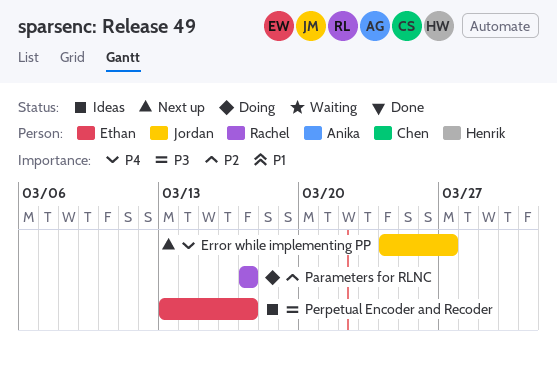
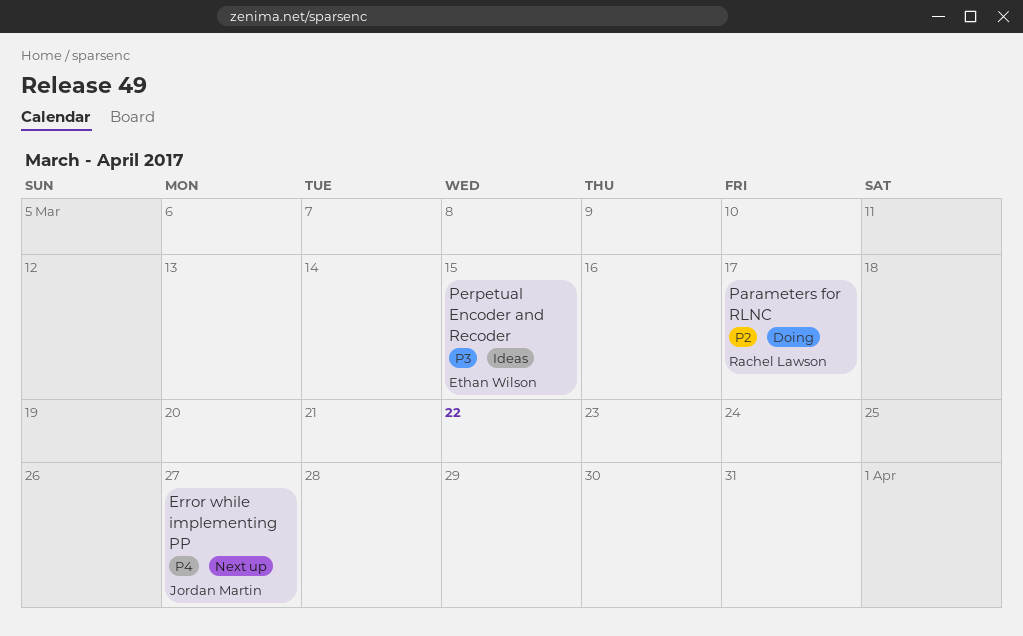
Perpetual Encoder and Recoder, due: Mar 17 -> Mar 15

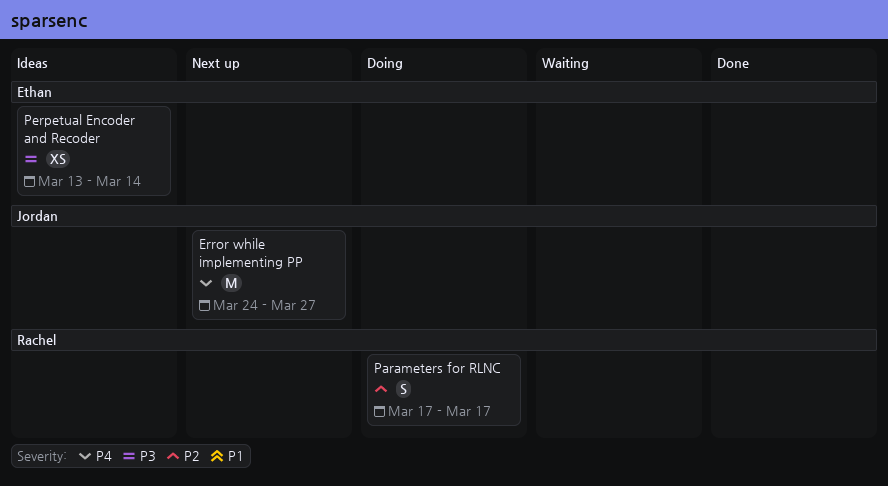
Perpetual Encoder and Recoder, due: Mar 15 -> Mar 14

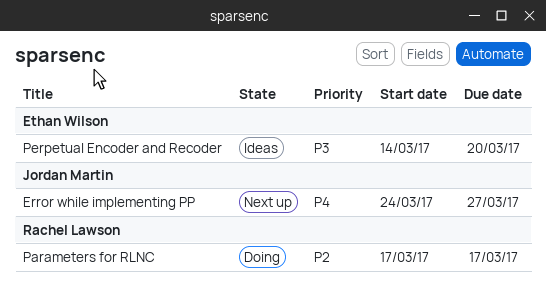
Perpetual Encoder and Recoder, start: Mar 13 -> Mar 14
Perpetual Encoder and Recoder, due: Mar 14 -> Mar 20

